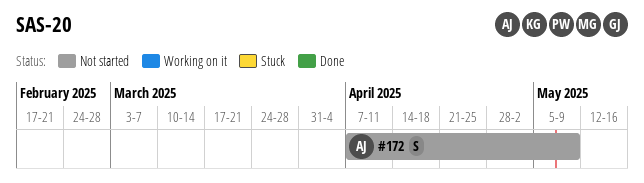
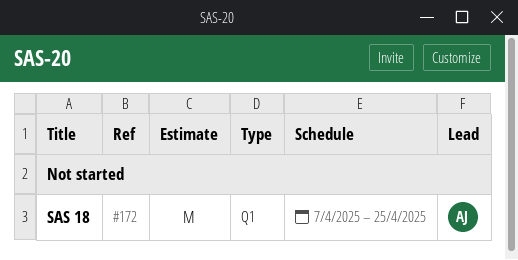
#172, estimate: S -> M
#172, due: May 9 -> Apr 25

